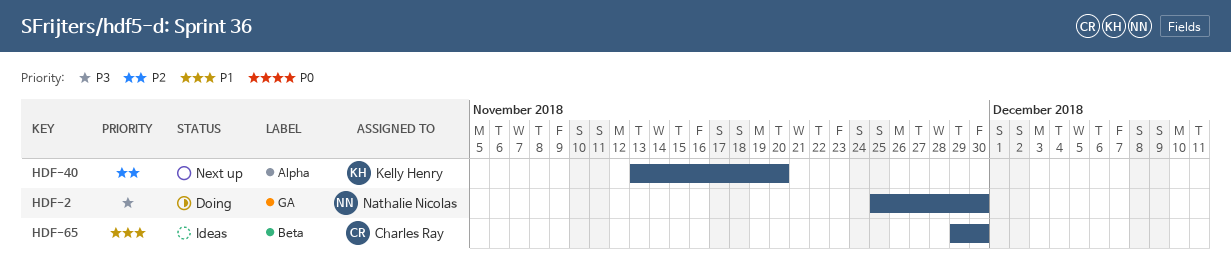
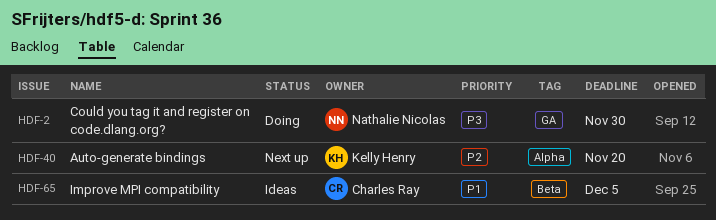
HDF-65, due: Nov 30 -> Dec 5

